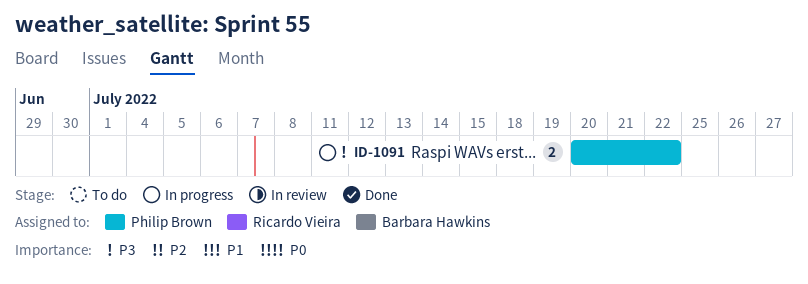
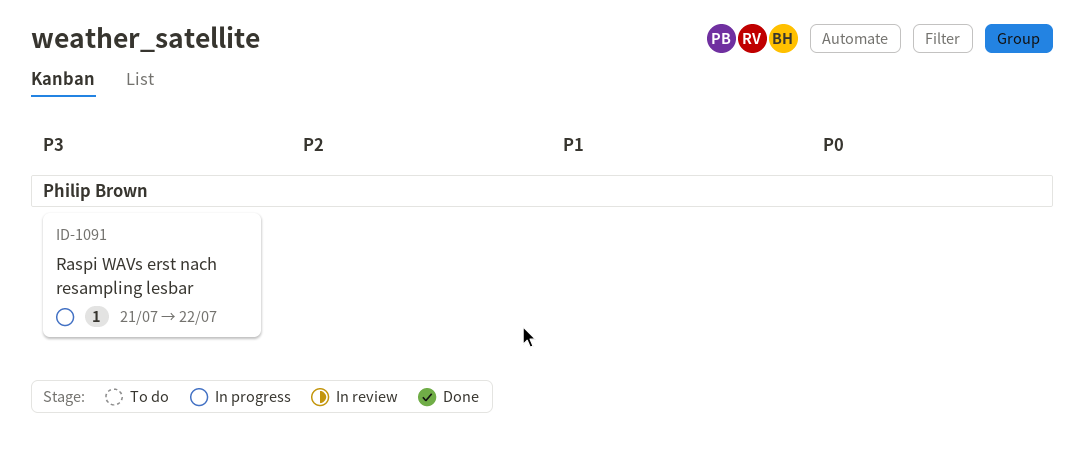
ID-1091, estimate: 2 -> 1
ID-1091, start: Jul 20 -> Jul 21

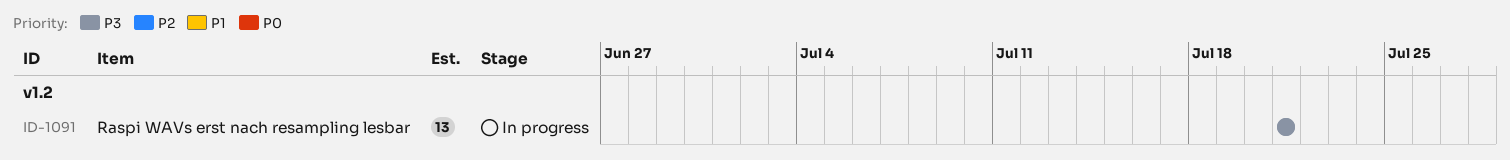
ID-1091, estimate: 1 -> 13
ID-1091, due: Jul 22 -> Jul 21

